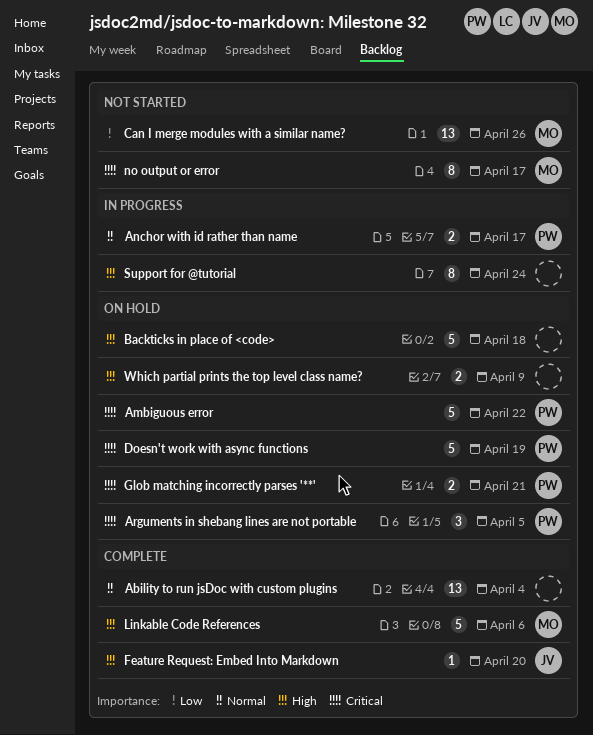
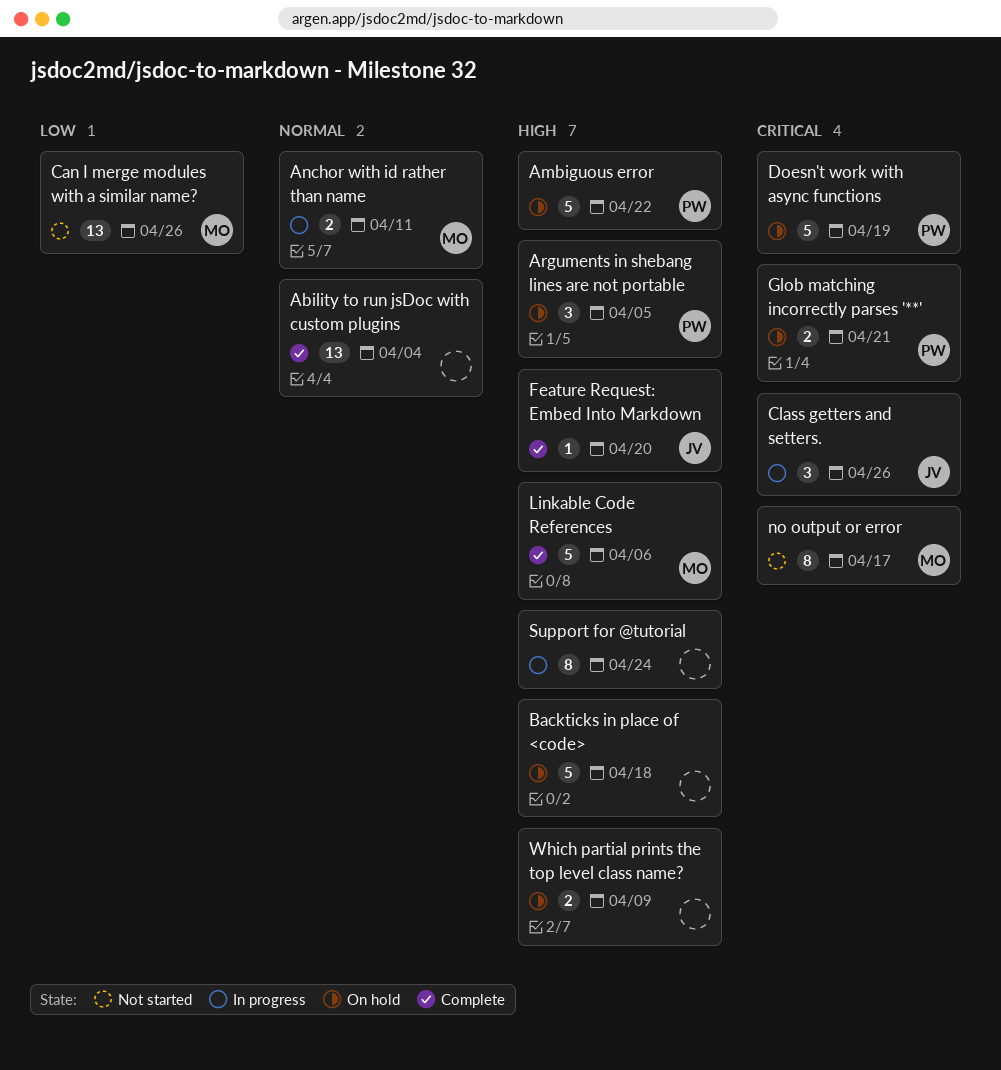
Ambiguous error, priority: Critical -> High
Anchor with id rather than name, owner: PW -> MO
Anchor with id rather than name, due: Apr 17 -> Apr 11
Arguments in shebang lines are not portable, priority: Critical -> High
Class getters and setters.: none -> present

